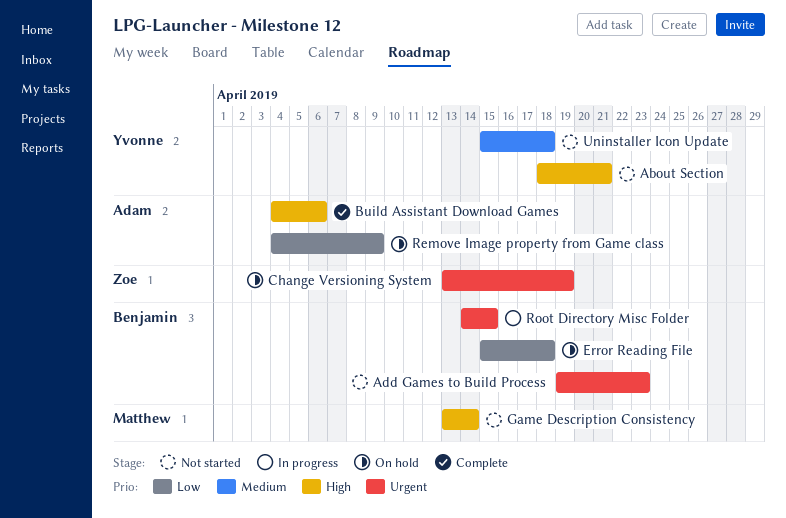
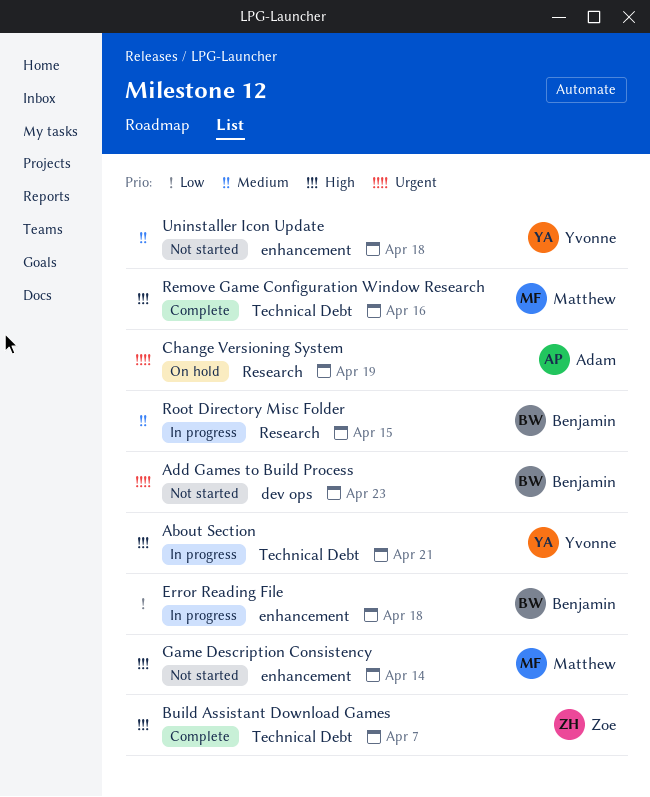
About Section, status: Not started -> In progress
Build Assistant Download Games, owner: Adam -> Zoe
Build Assistant Download Games, due: Apr 6 -> Apr 7
Change Versioning System, owner: Zoe -> Adam
Error Reading File, status: On hold -> In progress
Remove Game Configuration Window Research: none -> present
Remove Image property from Game class: present -> none
Root Directory Misc Folder, priority: Urgent -> Medium

